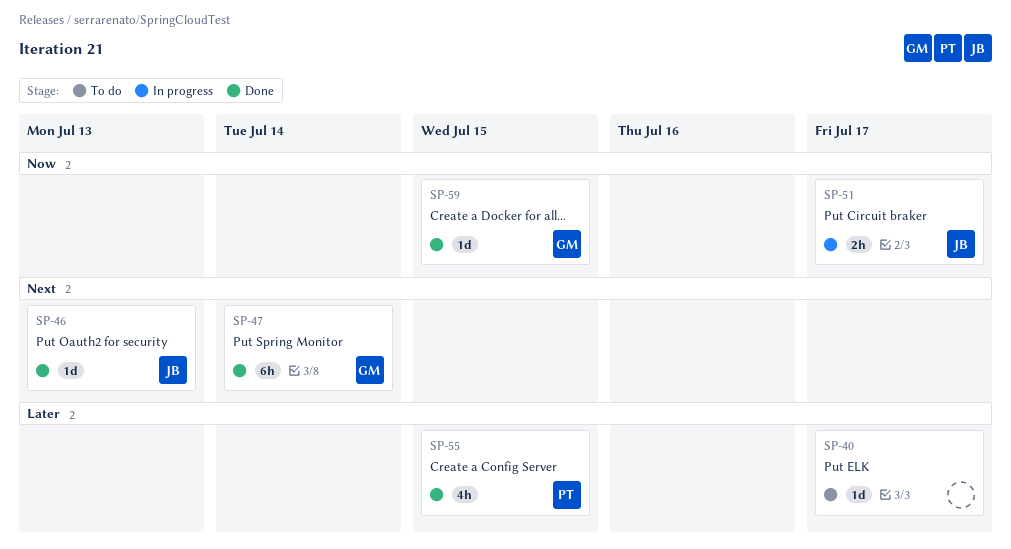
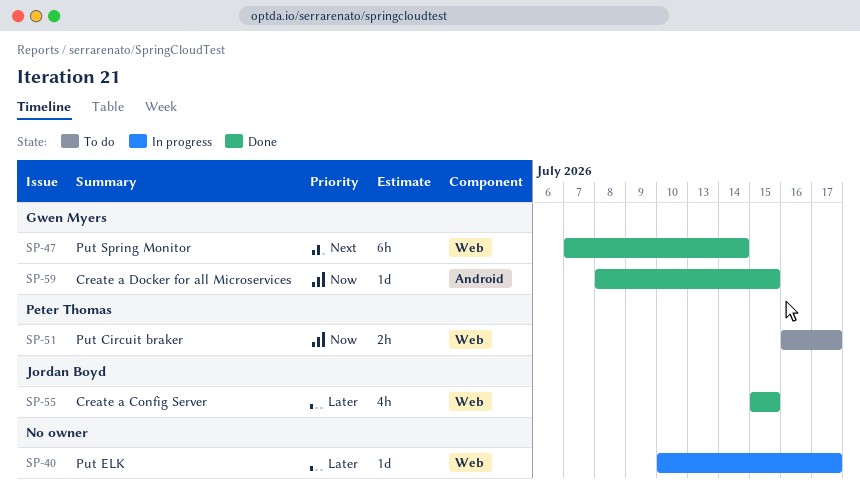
SP-40, status: To do -> In progress
SP-46: present -> none
SP-51, status: In progress -> To do
SP-51, owner: Jordan Boyd -> Peter Thomas
SP-55, owner: Peter Thomas -> Jordan Boyd

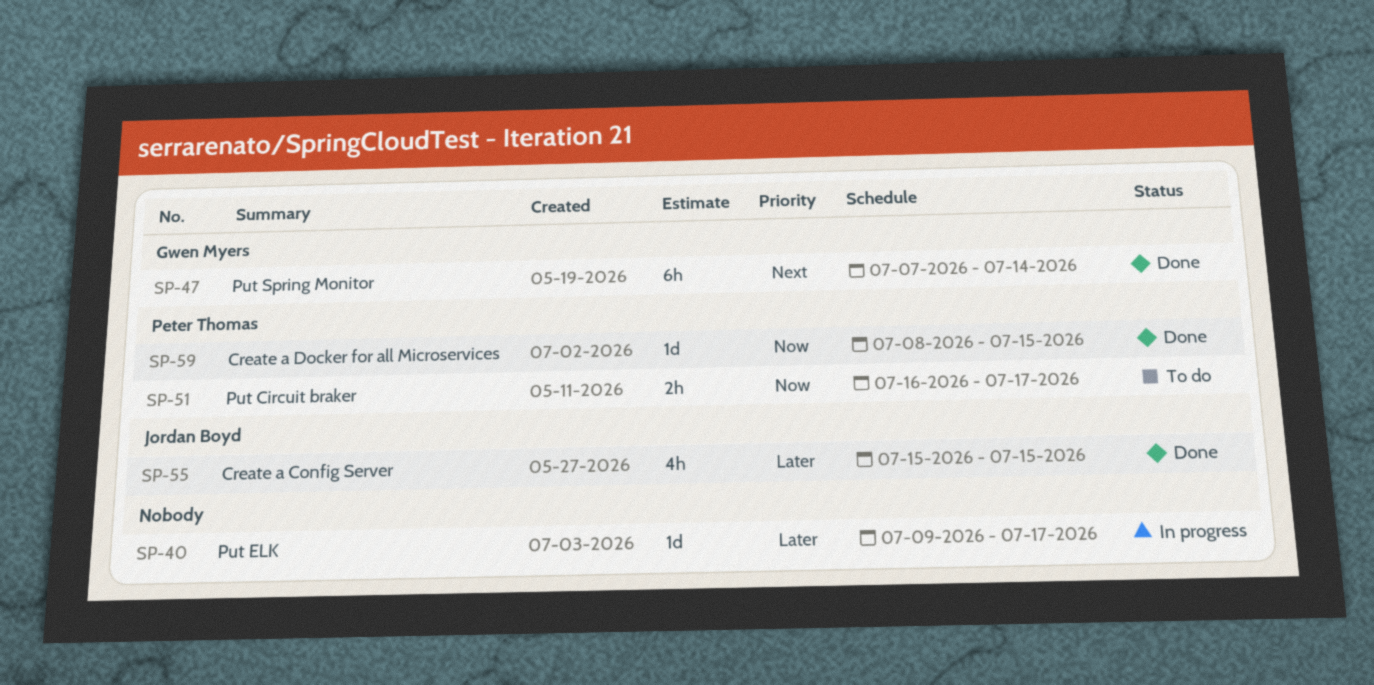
SP-40, start: Jul 10 -> Jul 9
SP-59, owner: Gwen Myers -> Peter Thomas

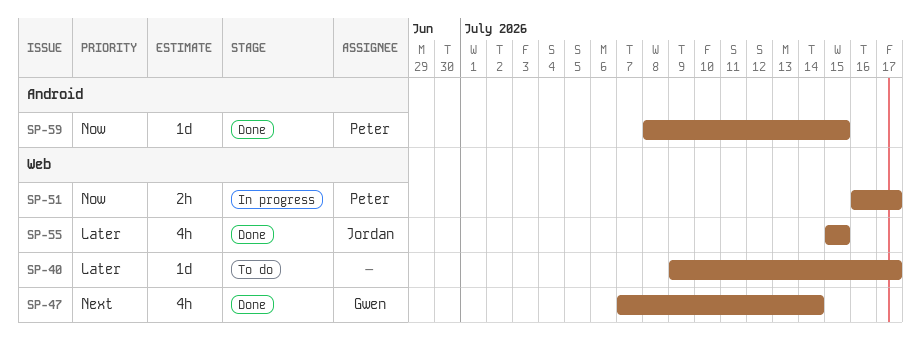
SP-40, status: In progress -> To do
SP-47, estimate: 6h -> 4h
SP-51, status: To do -> In progress

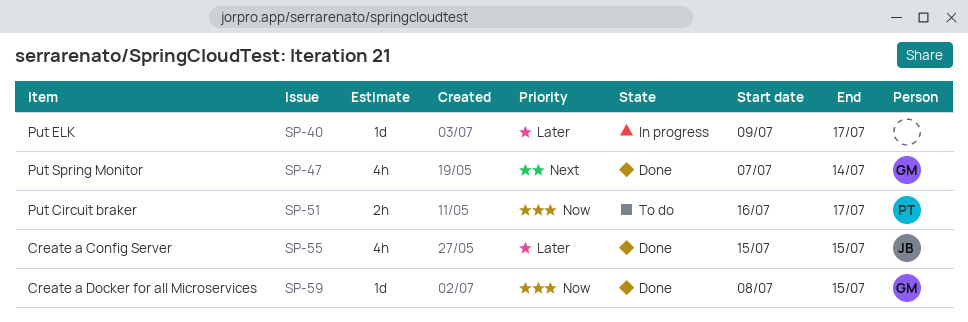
SP-40, status: To do -> In progress
SP-51, status: In progress -> To do
SP-59, owner: Peter -> Gwen

